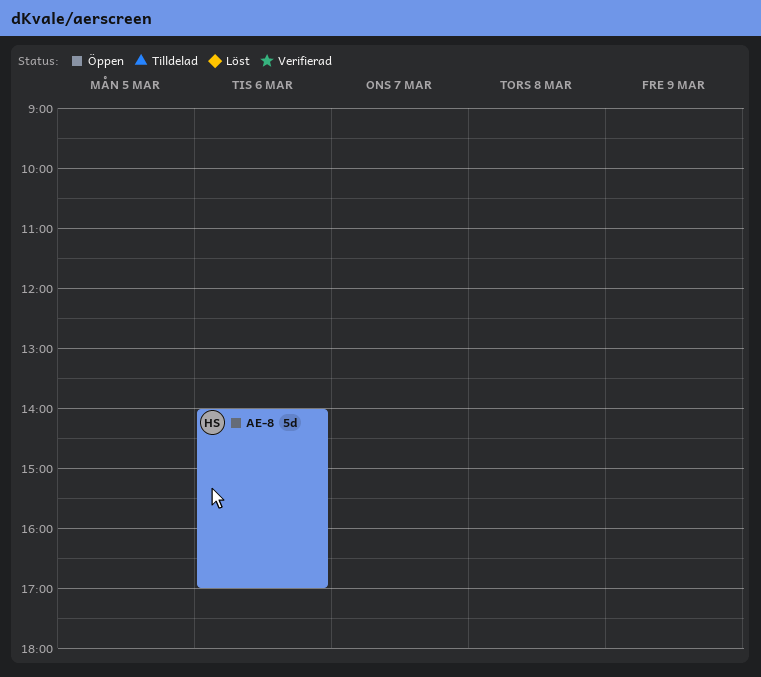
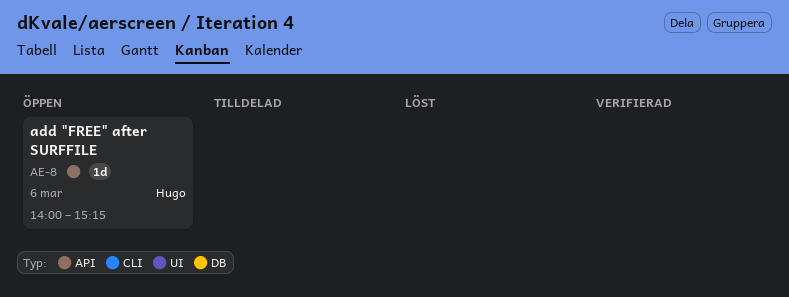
AE-8, estimate: 5d -> 1d
AE-8, ends: 17:00 -> 15:15

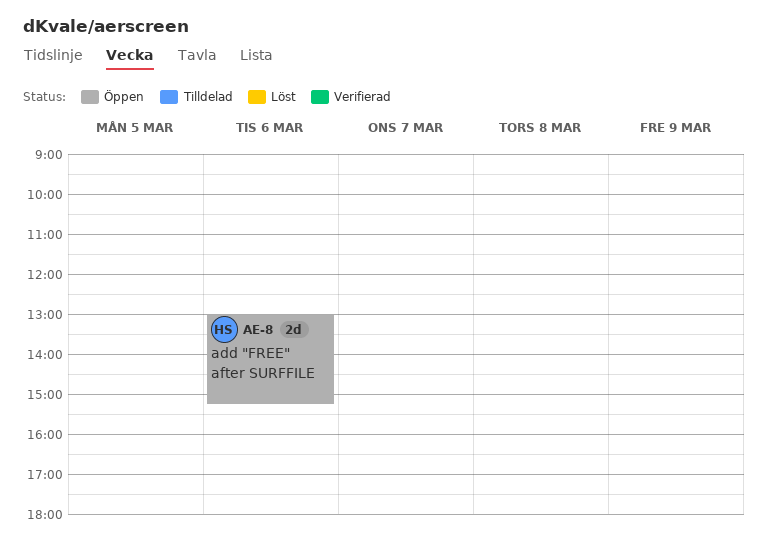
AE-8, estimate: 1d -> 2d
AE-8, begins: 14:00 -> 13:00

